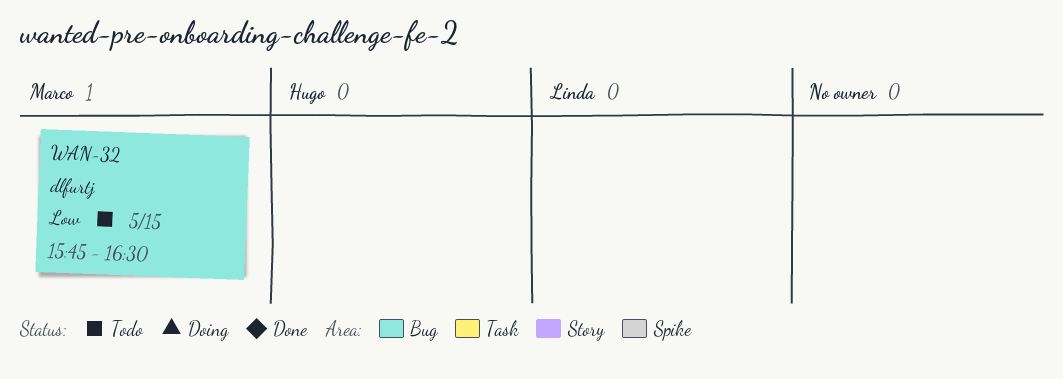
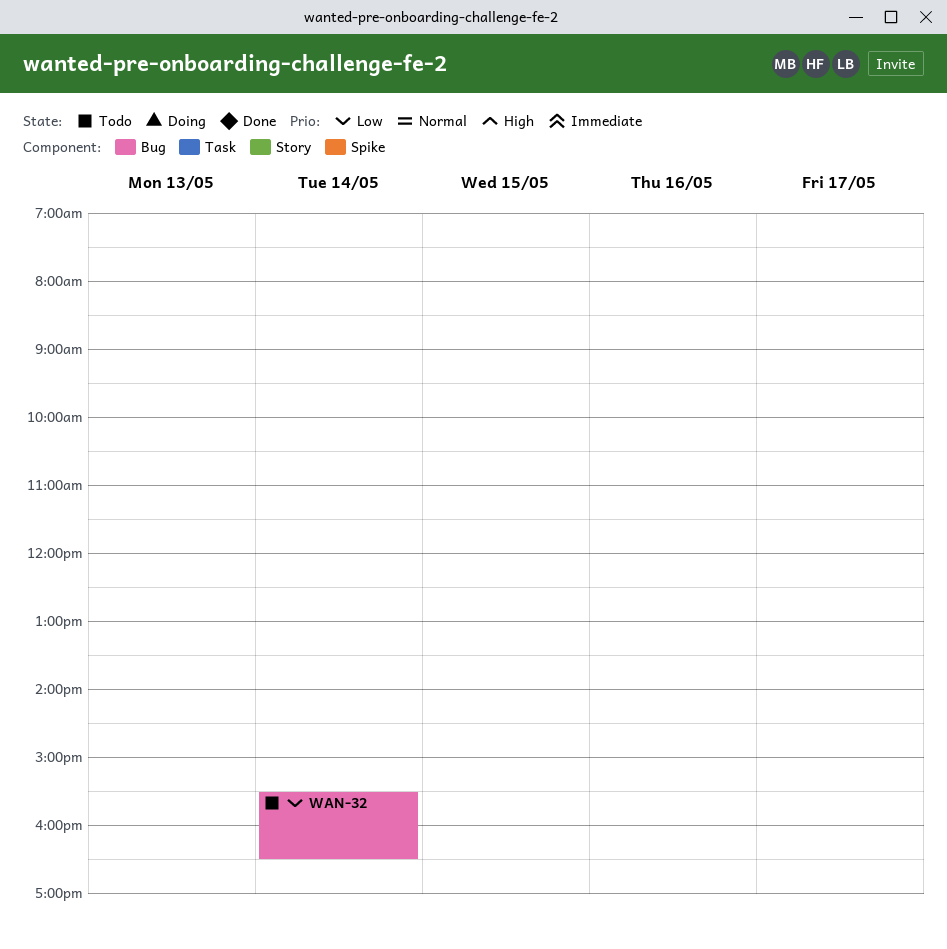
WAN-32, day: May 15 -> May 14
WAN-32, begins: 15:45 -> 15:30

